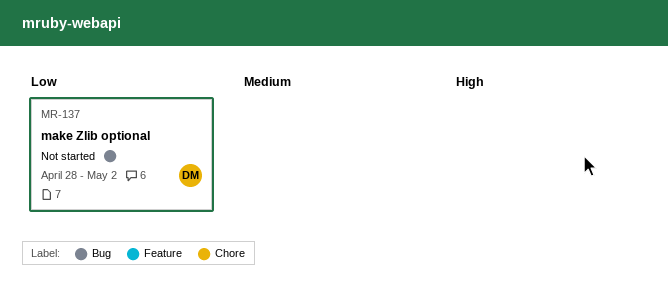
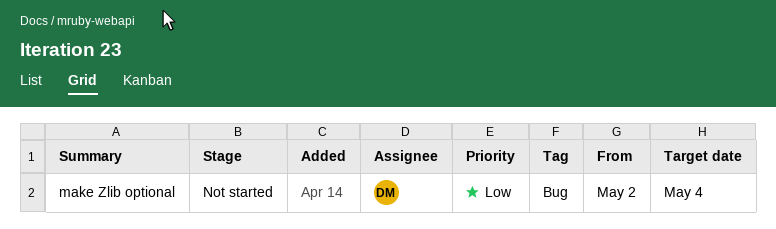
make Zlib optional, start: Apr 28 -> May 2
make Zlib optional, due: May 2 -> May 4

